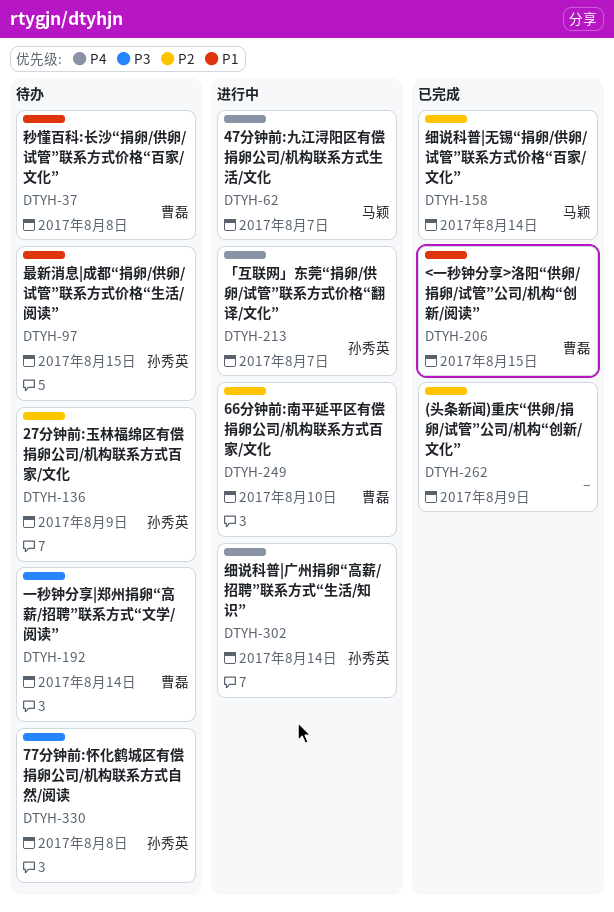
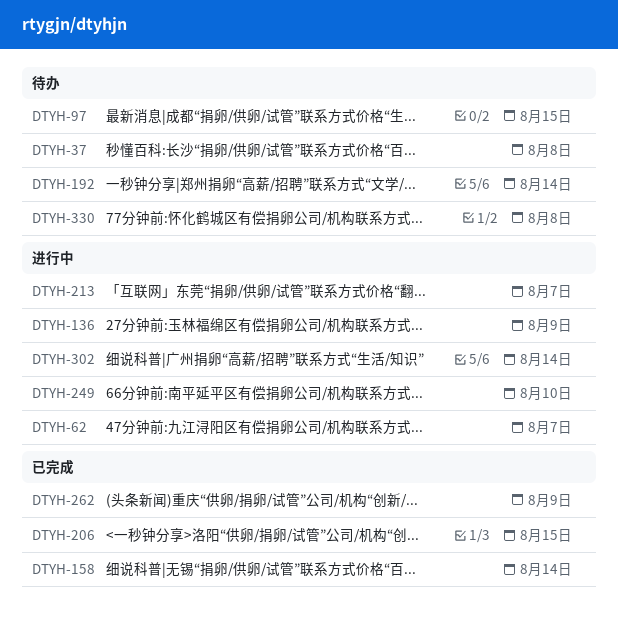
DTYH-136, status: 待办 -> 进行中

